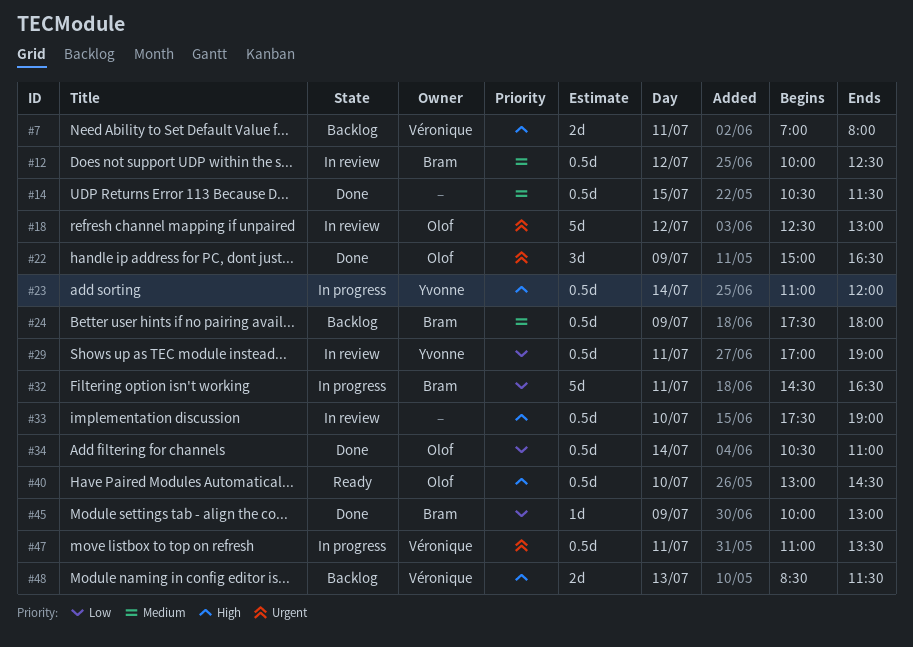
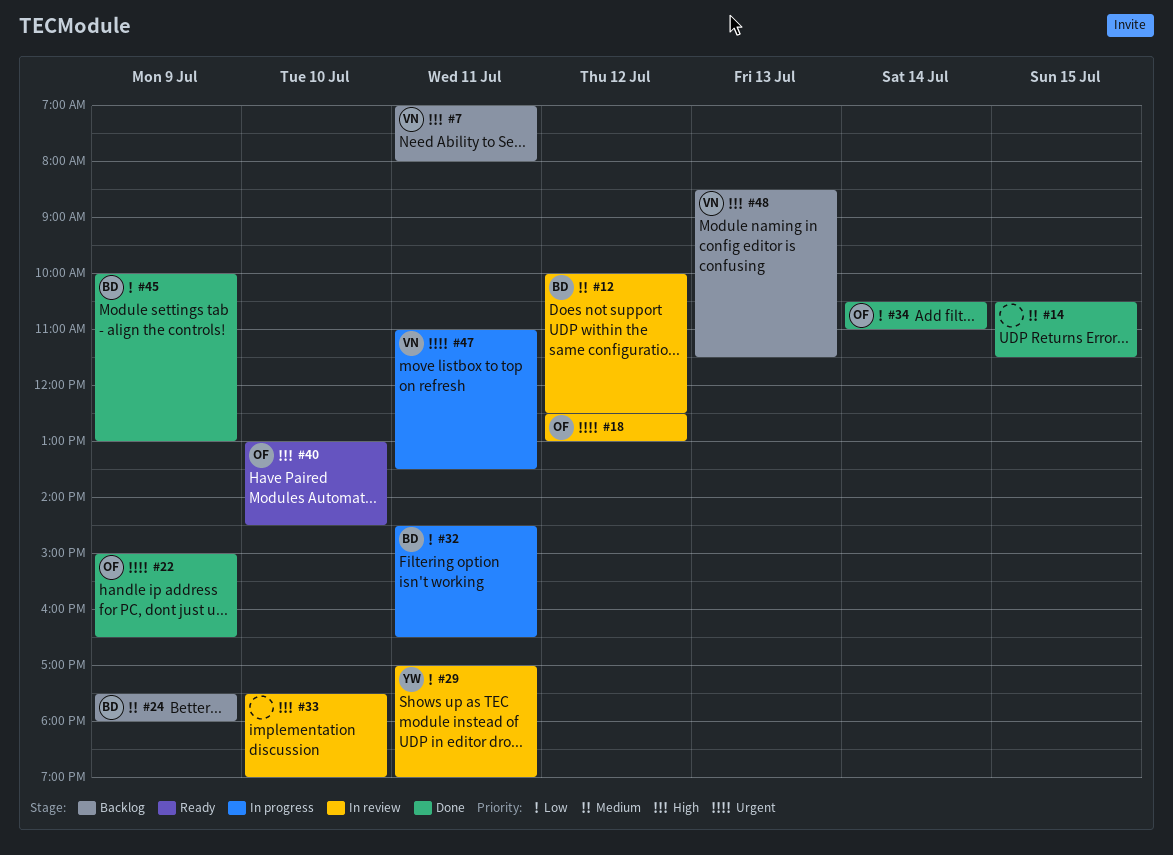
#23: present -> none

